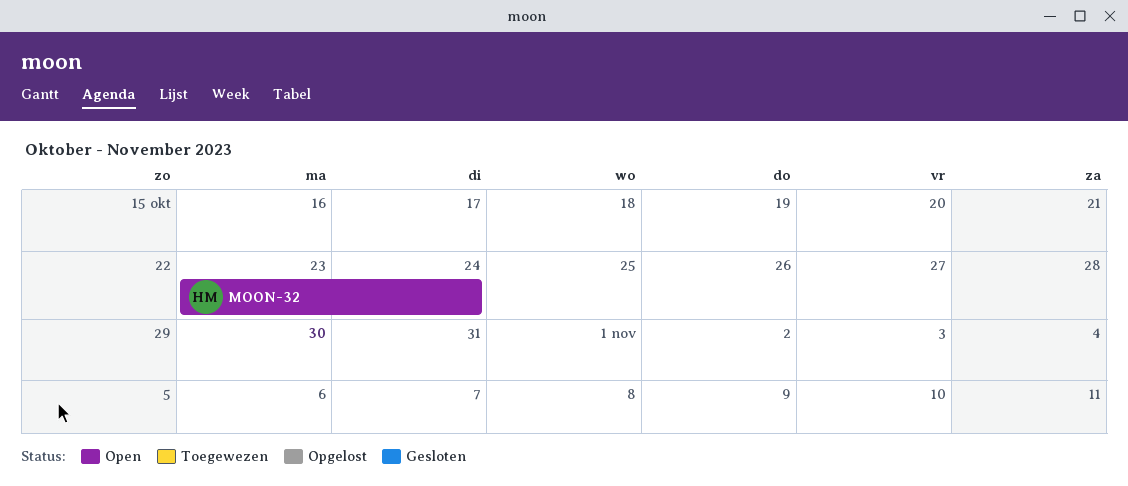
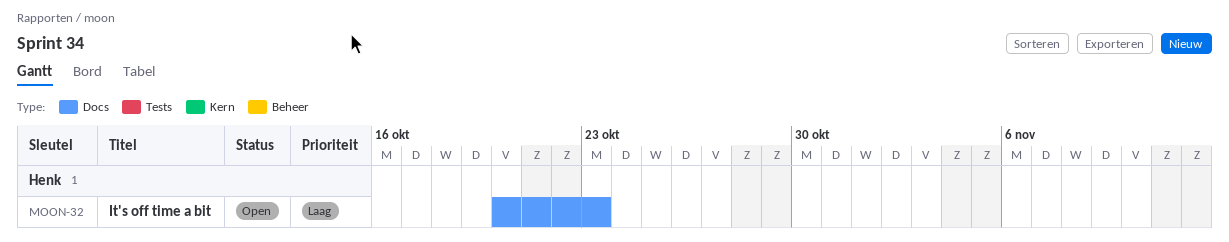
MOON-32, start: Oct 23 -> Oct 20
MOON-32, due: Oct 24 -> Oct 23

